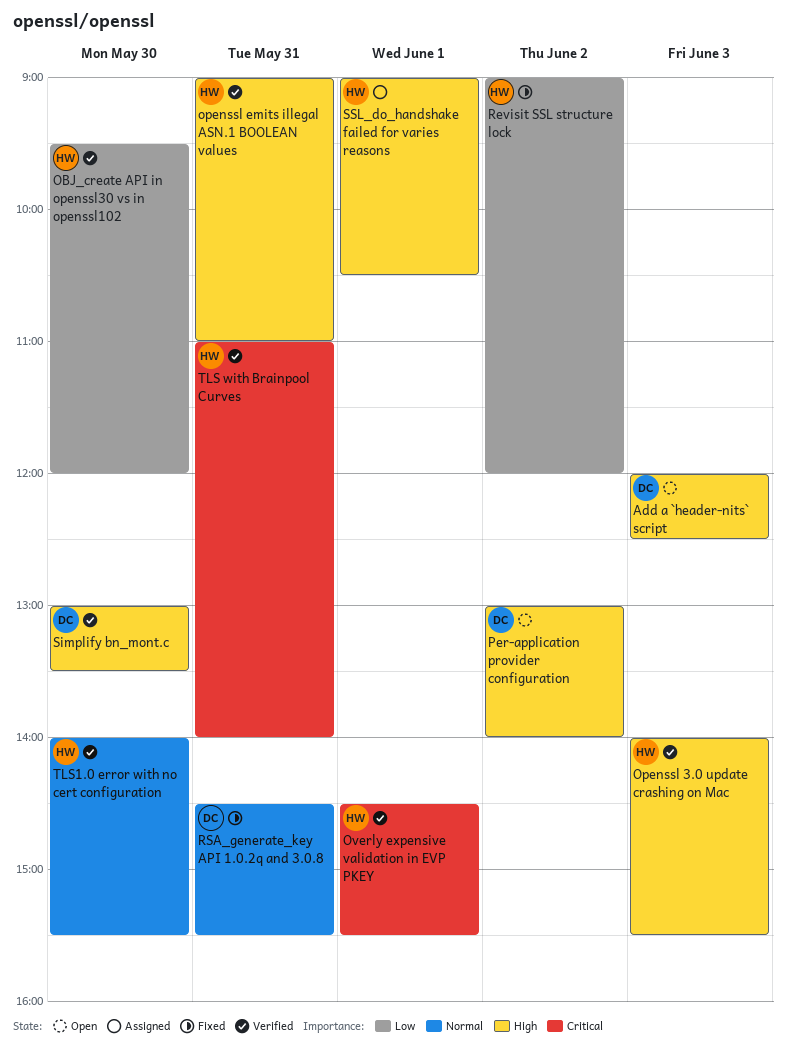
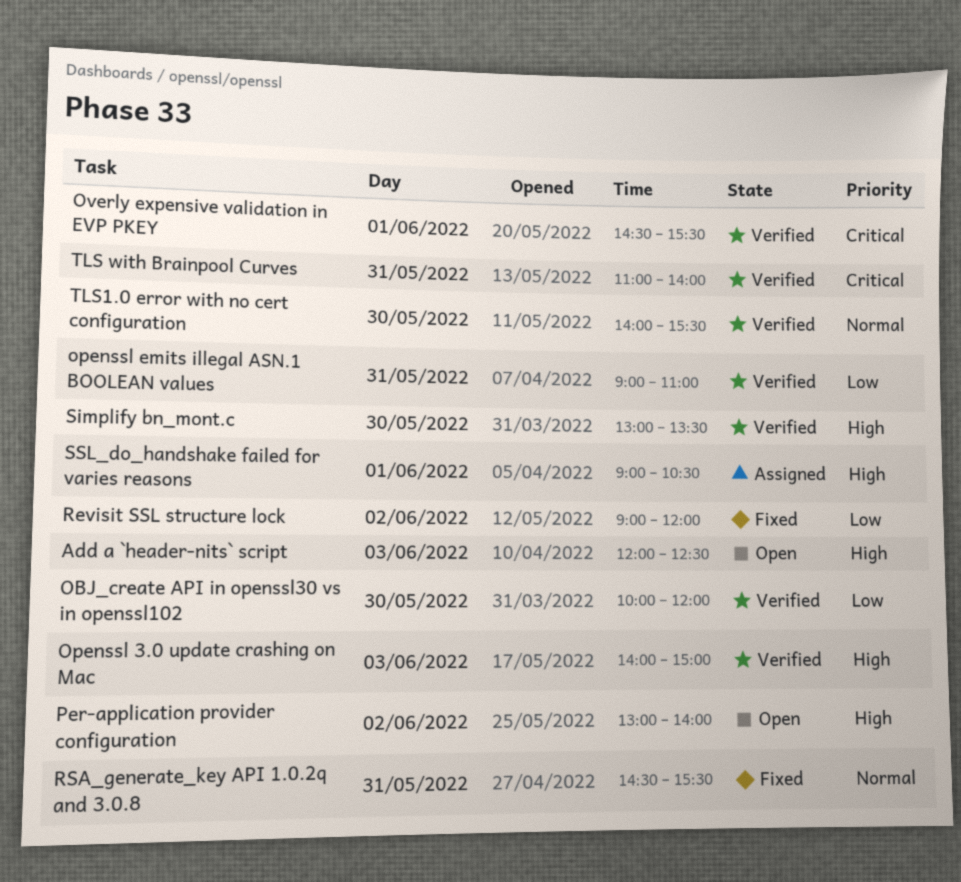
OBJ_create API in openssl30 vs in openssl102, begins: 09:30 -> 10:00
Openssl 3.0 update crashing on Mac, ends: 15:30 -> 15:00
openssl emits illegal ASN.1 BOOLEAN values, priority: High -> Low

